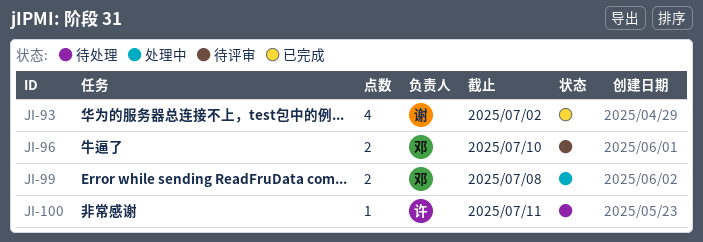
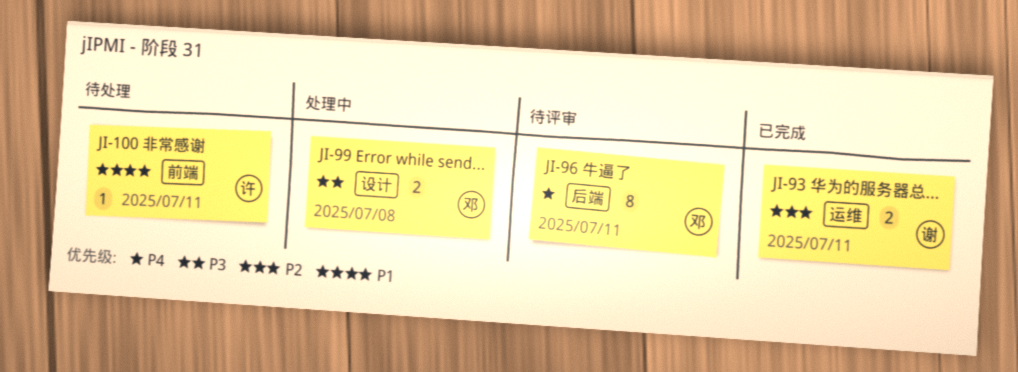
JI-93, estimate: 4 -> 2
JI-93, due: Jul 2 -> Jul 11
JI-96, estimate: 2 -> 8
JI-96, due: Jul 10 -> Jul 11

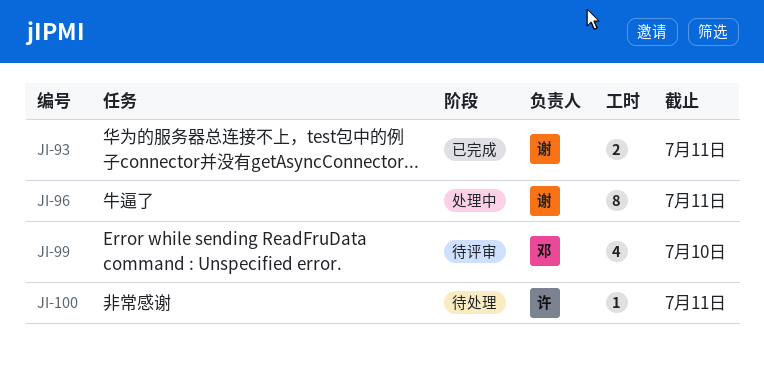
JI-96, status: 待评审 -> 处理中
JI-96, owner: 邓 -> 谢
JI-99, status: 处理中 -> 待评审
JI-99, estimate: 2 -> 4
JI-99, due: Jul 8 -> Jul 10

